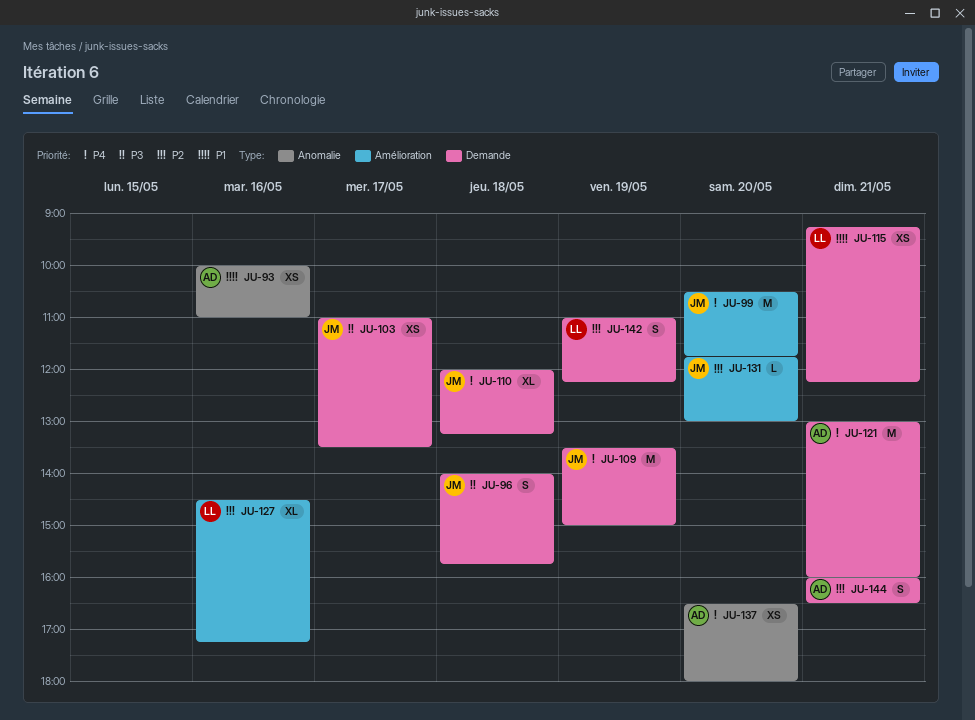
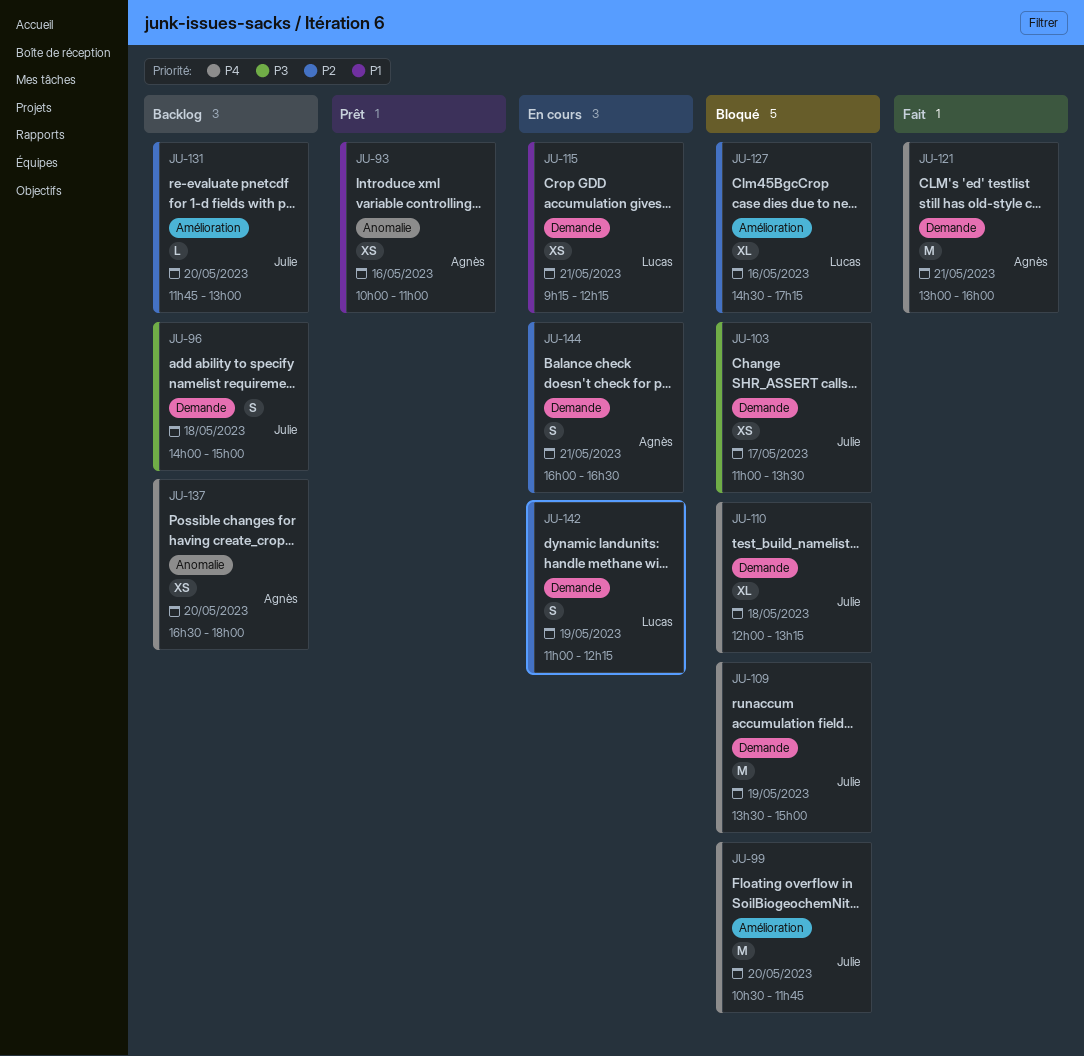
JU-96, ends: 15:45 -> 15:00

